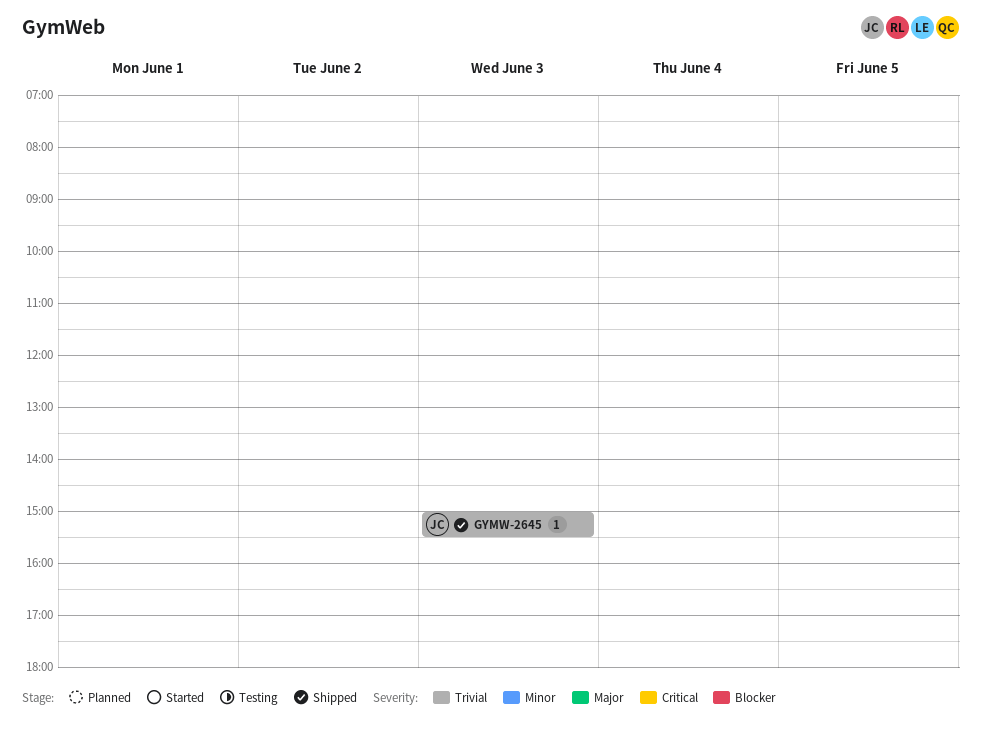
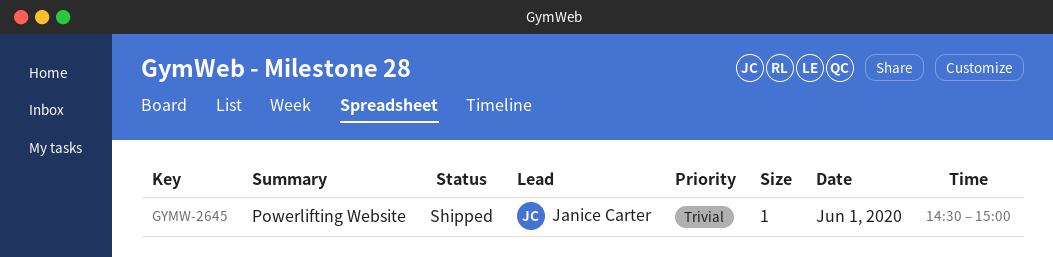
GYMW-2645, day: Jun 3 -> Jun 1
GYMW-2645, begins: 15:00 -> 14:30
GYMW-2645, ends: 15:30 -> 15:00

